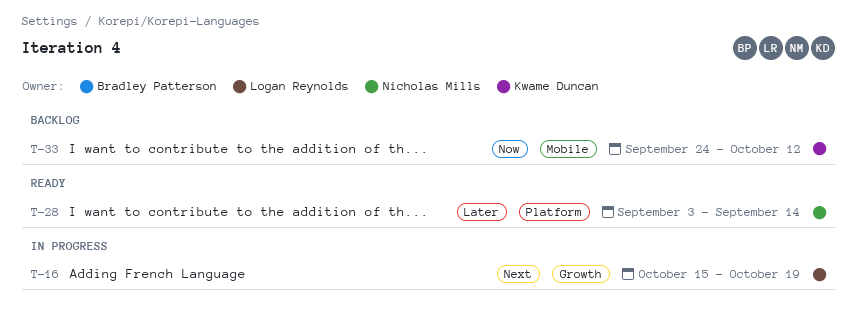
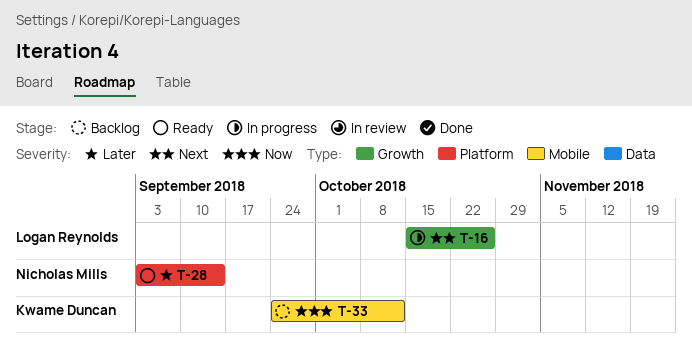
T-16, due: Oct 19 -> Oct 26

